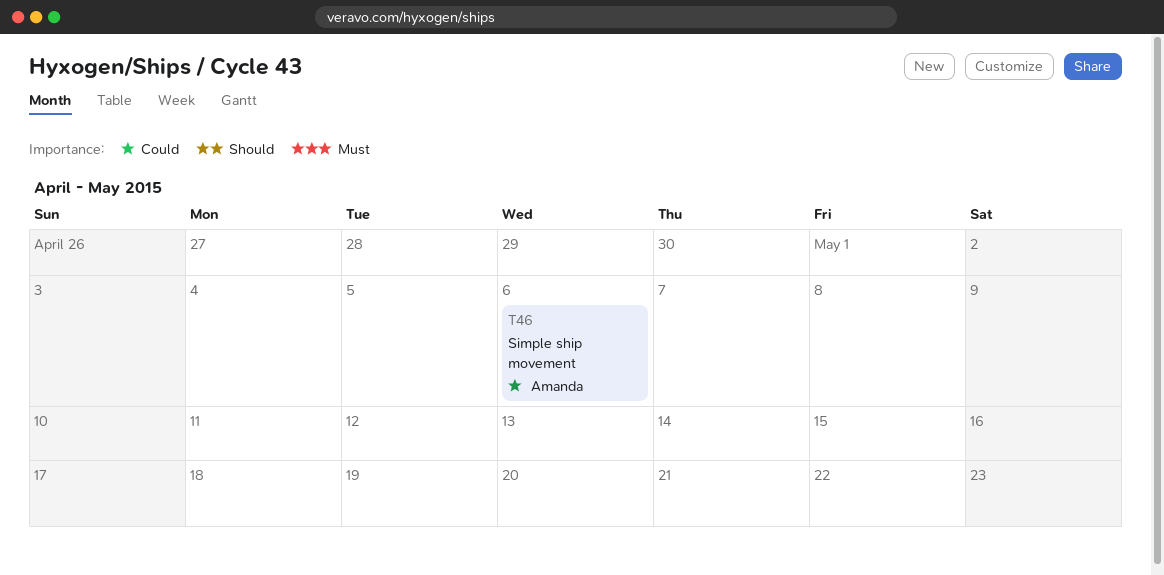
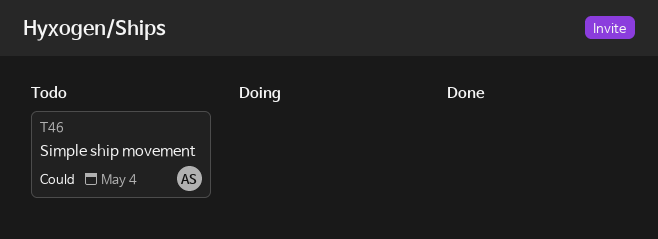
T46, due: May 6 -> May 4

